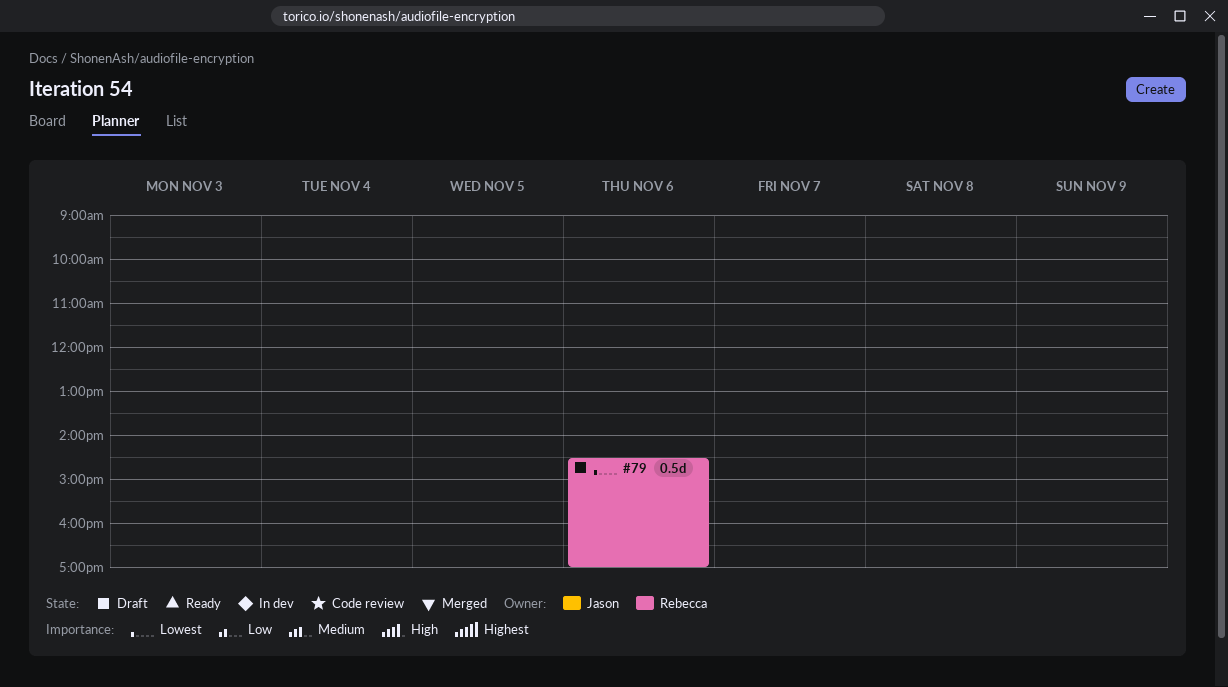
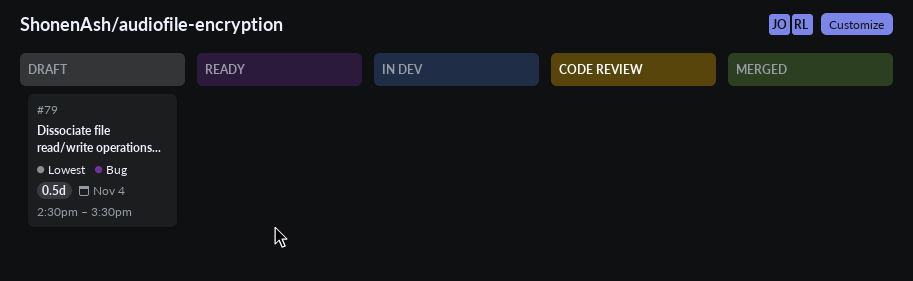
#79, day: Nov 6 -> Nov 4
#79, ends: 17:00 -> 15:30

